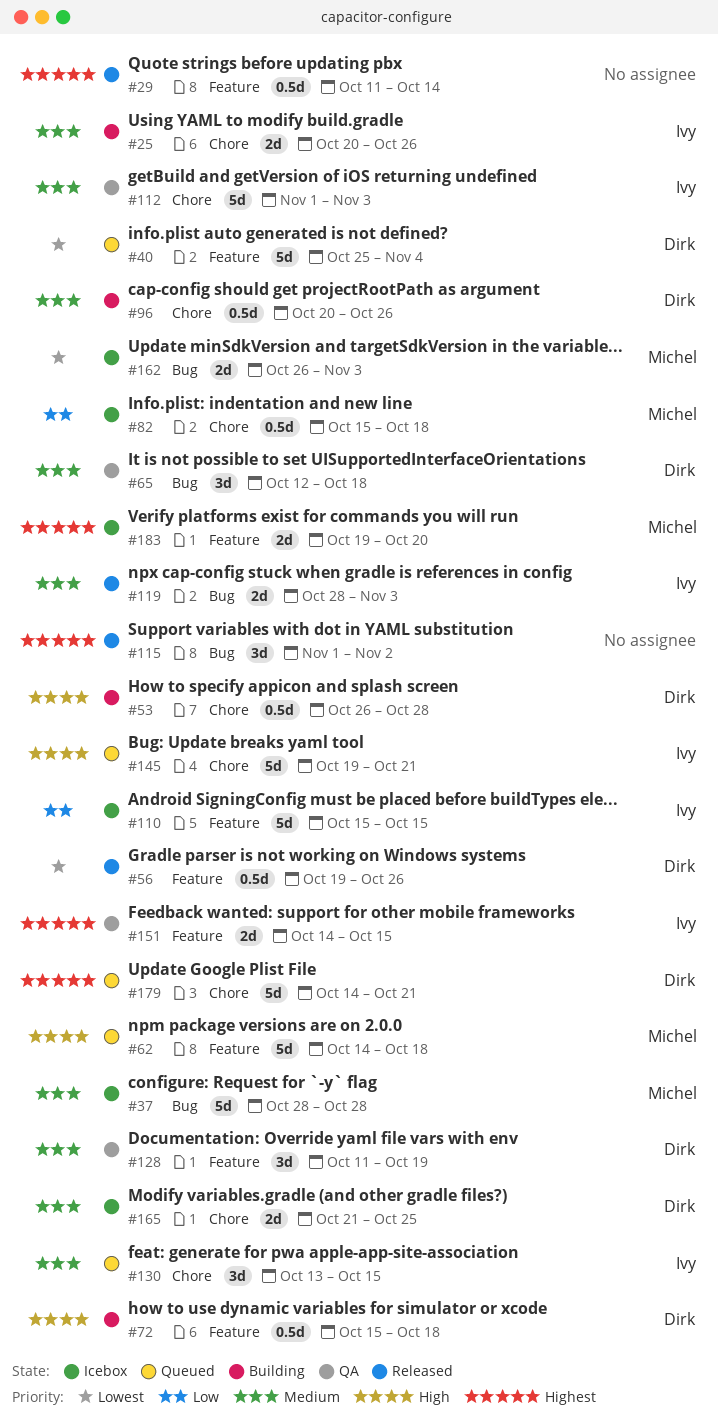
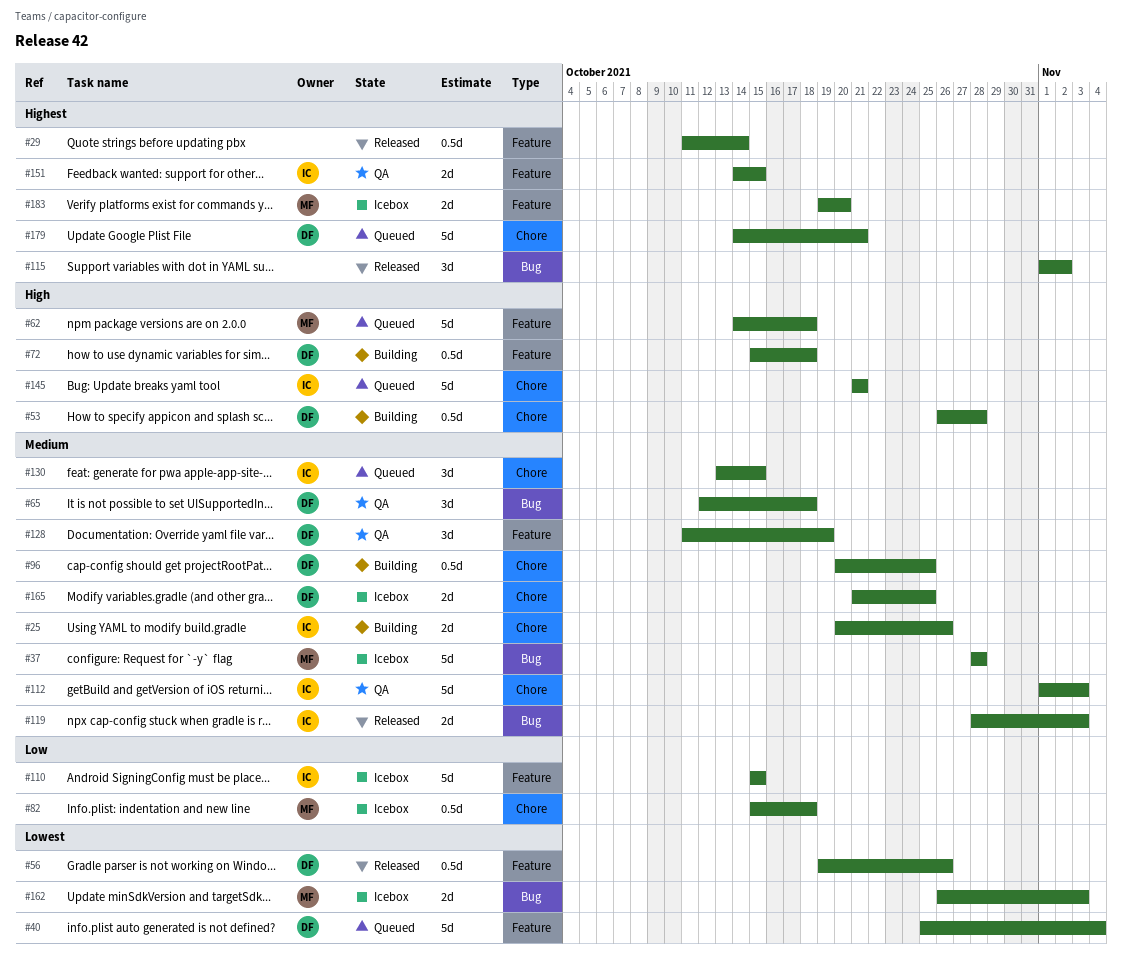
#96, due: Oct 26 -> Oct 25
#145, start: Oct 19 -> Oct 21

